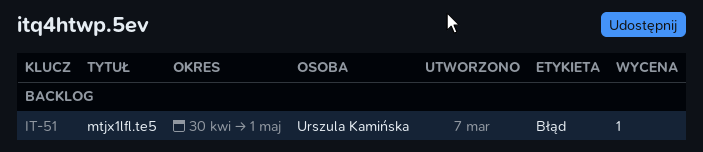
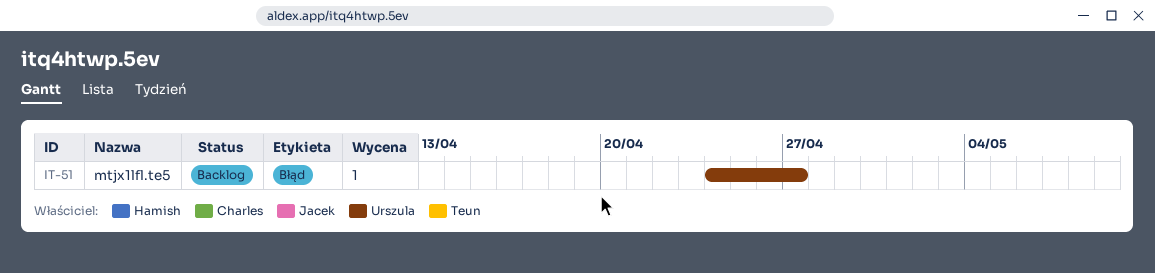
IT-51, start: Apr 30 -> Apr 24
IT-51, due: May 1 -> Apr 27

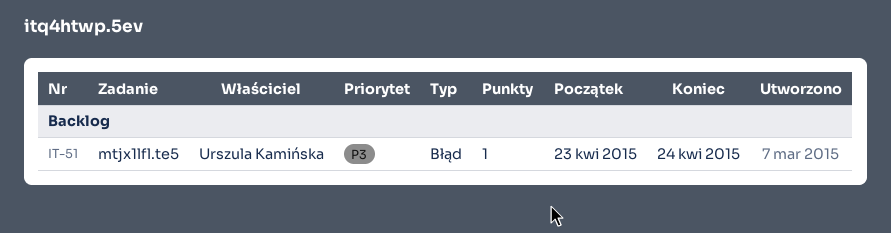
IT-51, start: Apr 24 -> Apr 23
IT-51, due: Apr 27 -> Apr 24

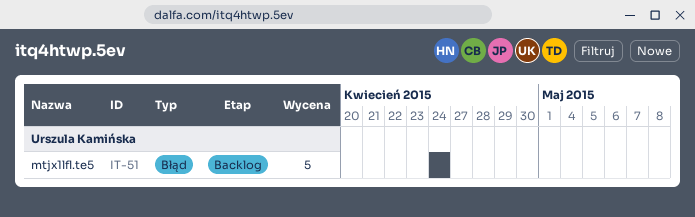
IT-51, estimate: 1 -> 5
IT-51, start: Apr 23 -> Apr 24

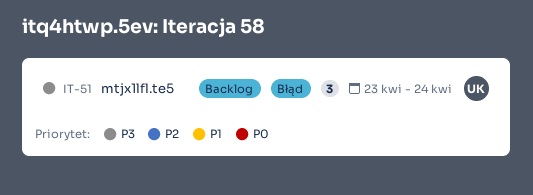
IT-51, estimate: 5 -> 3
IT-51, start: Apr 24 -> Apr 23

